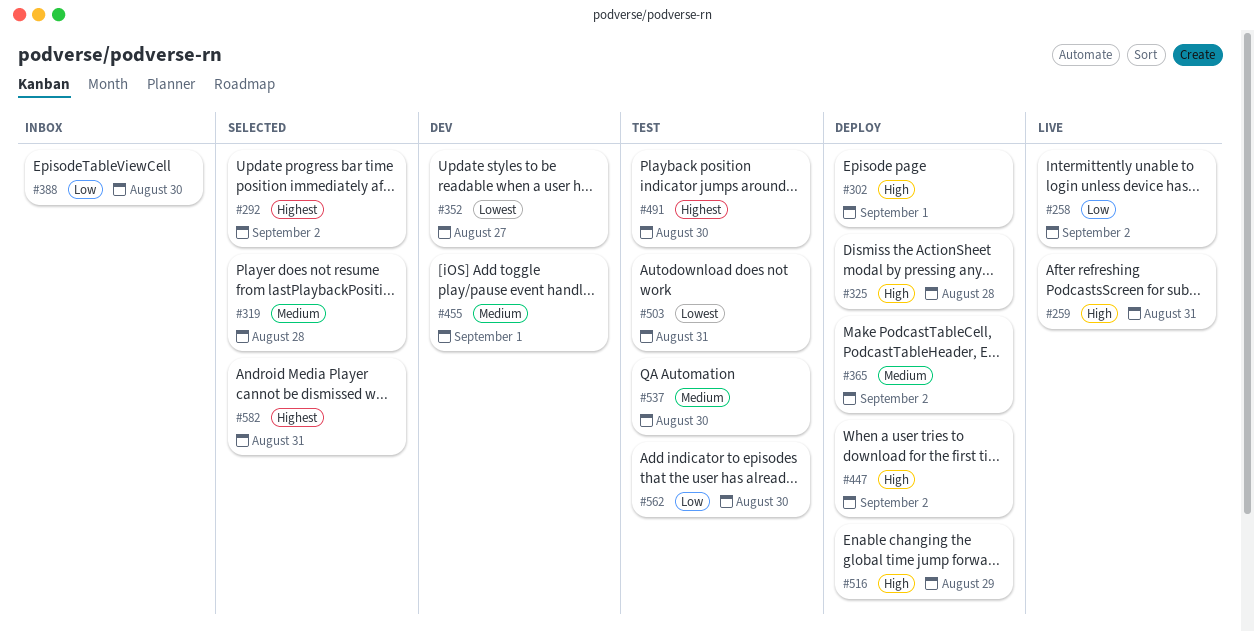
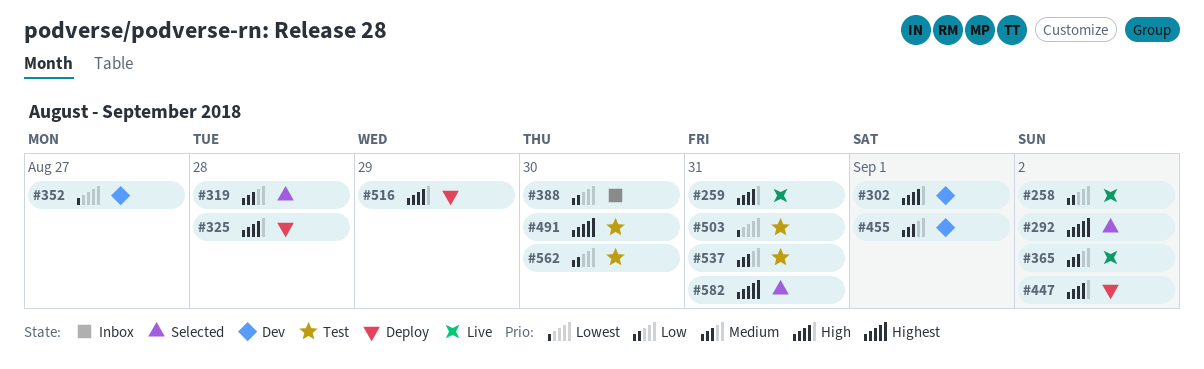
#302, status: Deploy -> Dev
#365, status: Deploy -> Live
#537, due: Aug 30 -> Aug 31

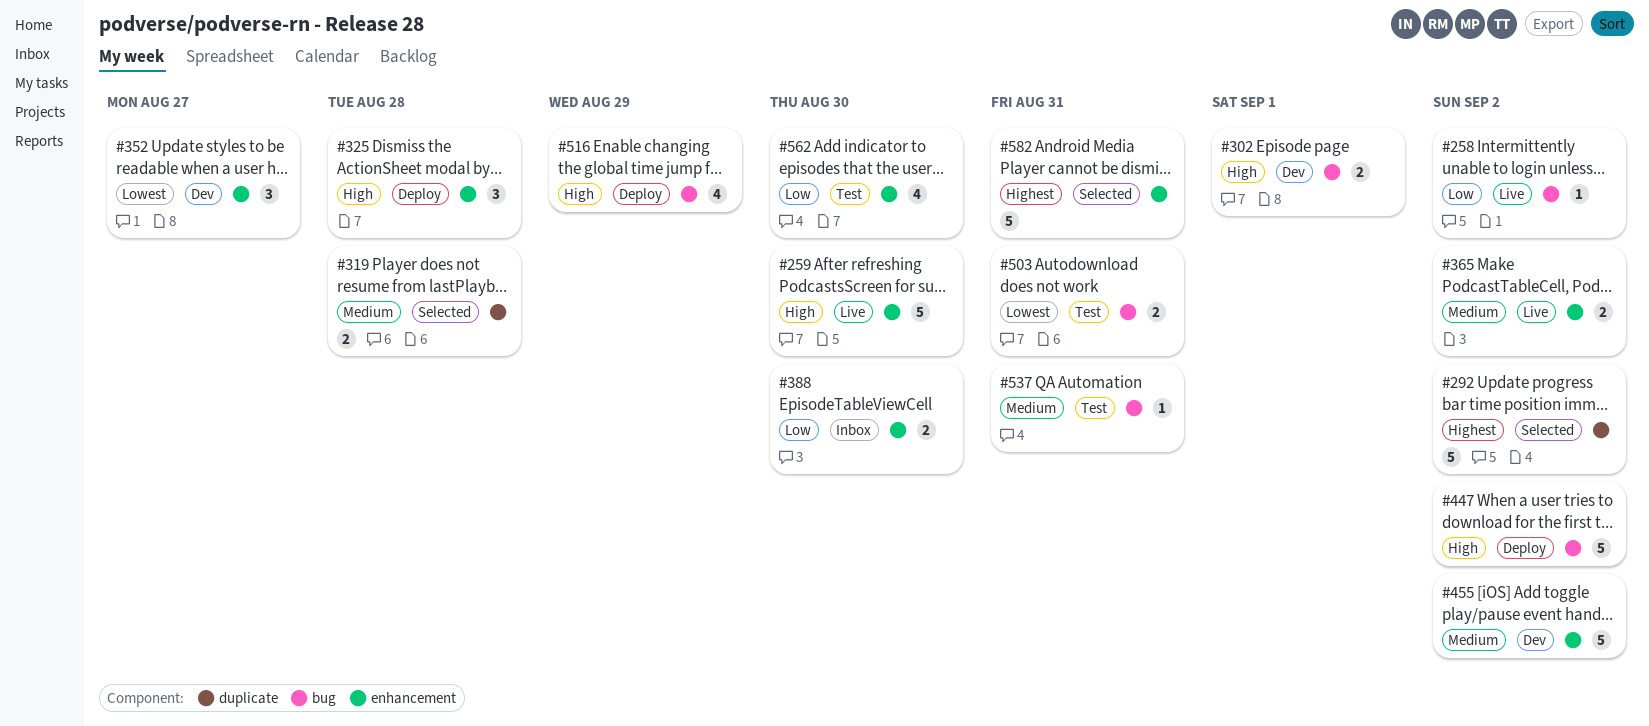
#259, due: Aug 31 -> Aug 30
#455, due: Sep 1 -> Sep 2
#491: present -> none

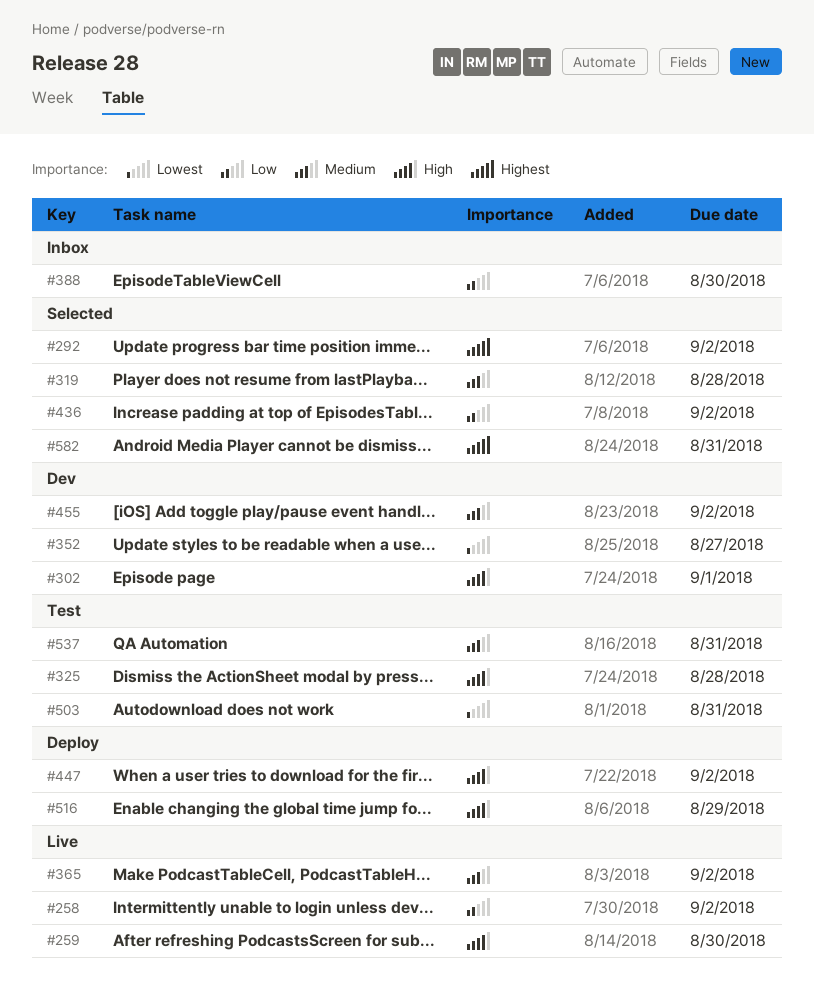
#325, status: Deploy -> Test
#436: none -> present
#562: present -> none

